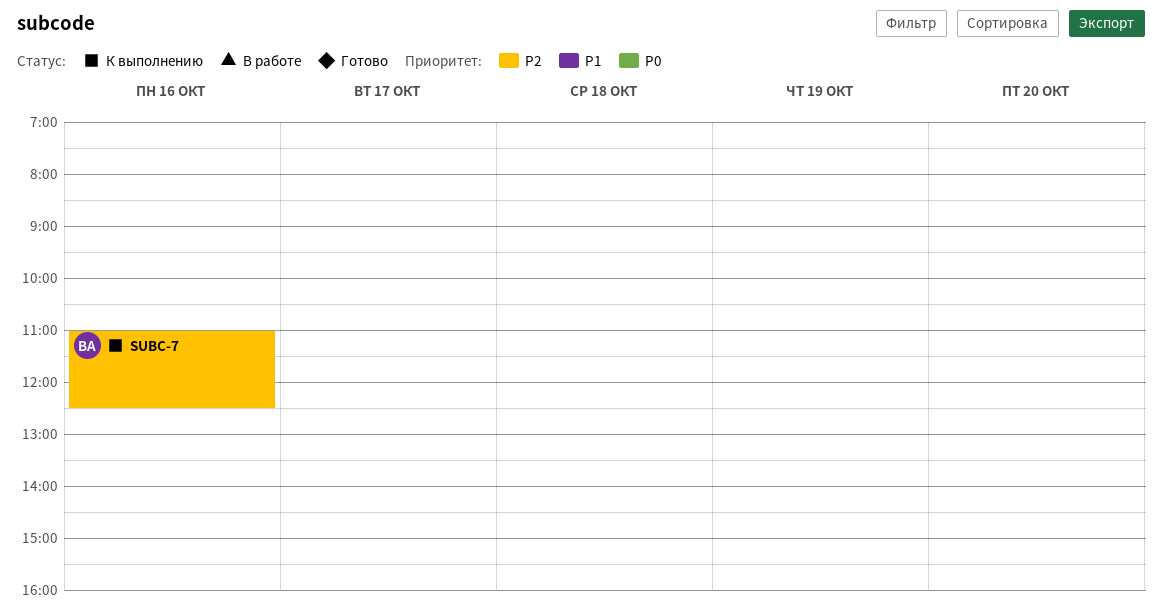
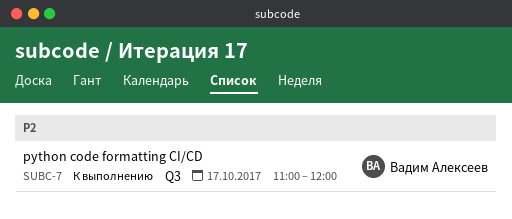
SUBC-7, day: Oct 16 -> Oct 17
SUBC-7, ends: 12:30 -> 12:00

